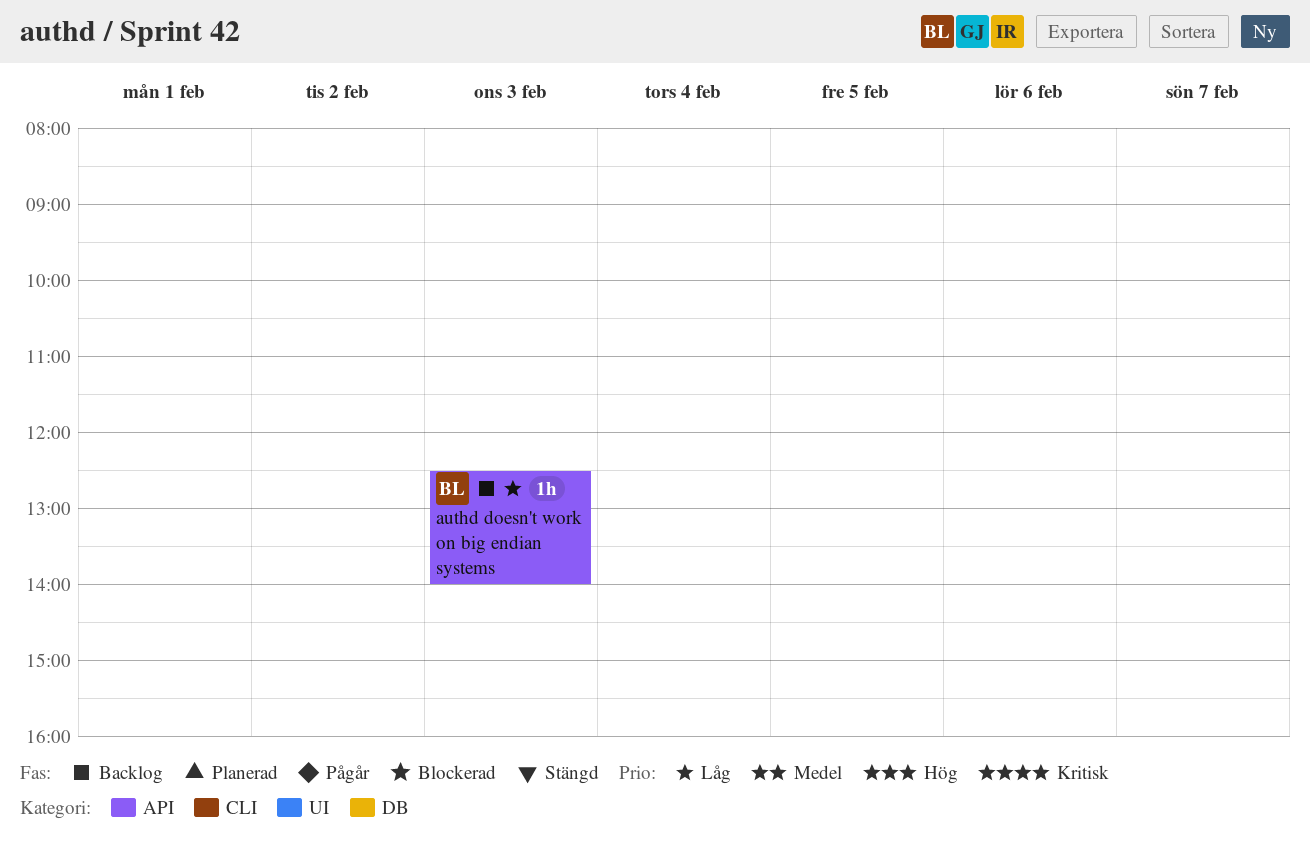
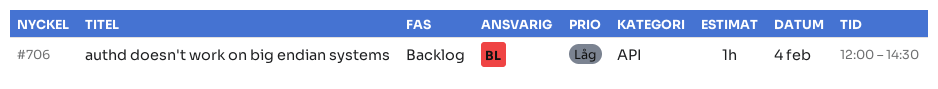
authd doesn't work on big endian systems, day: Feb 3 -> Feb 4
authd doesn't work on big endian systems, begins: 12:30 -> 12:00
authd doesn't work on big endian systems, ends: 14:00 -> 14:30

